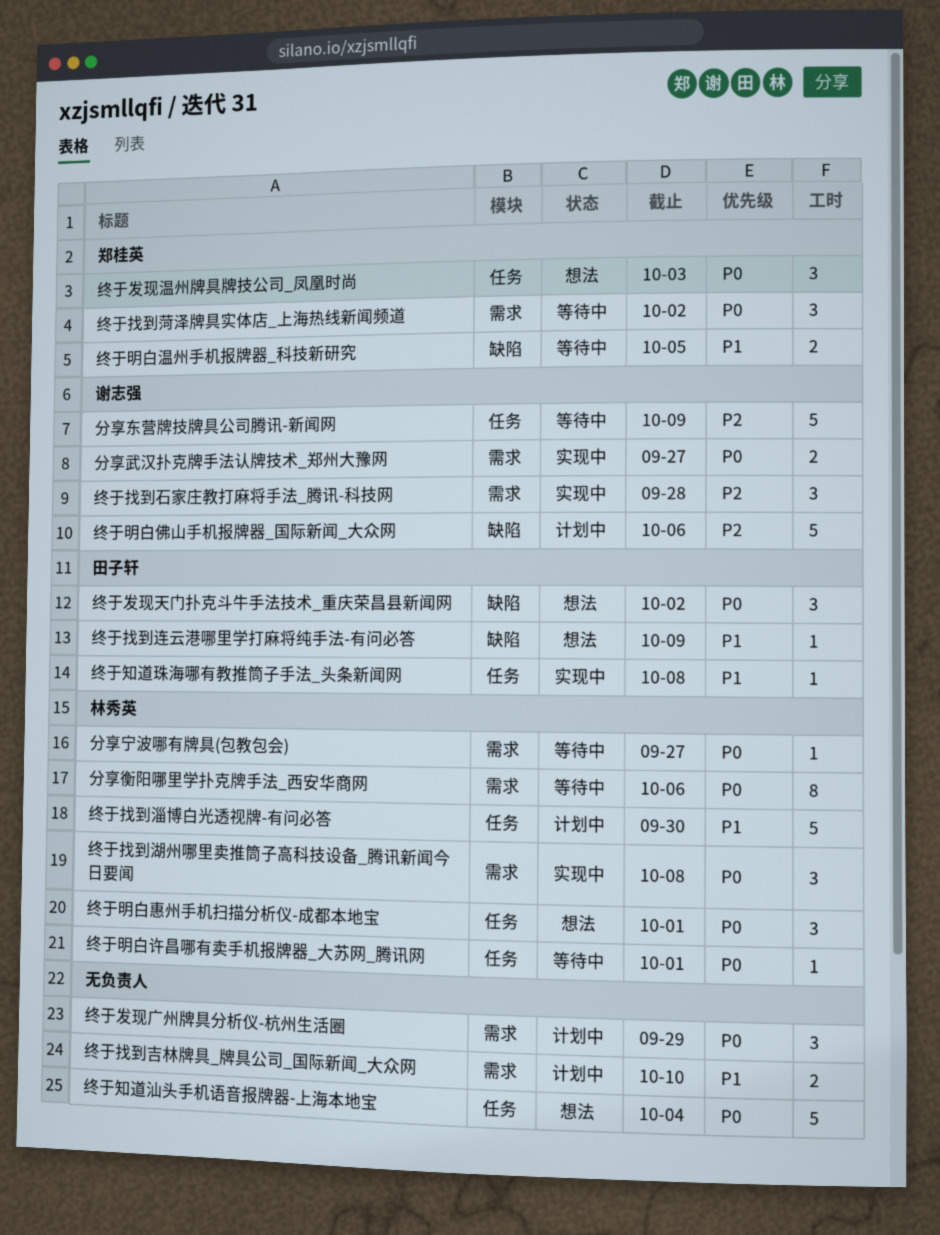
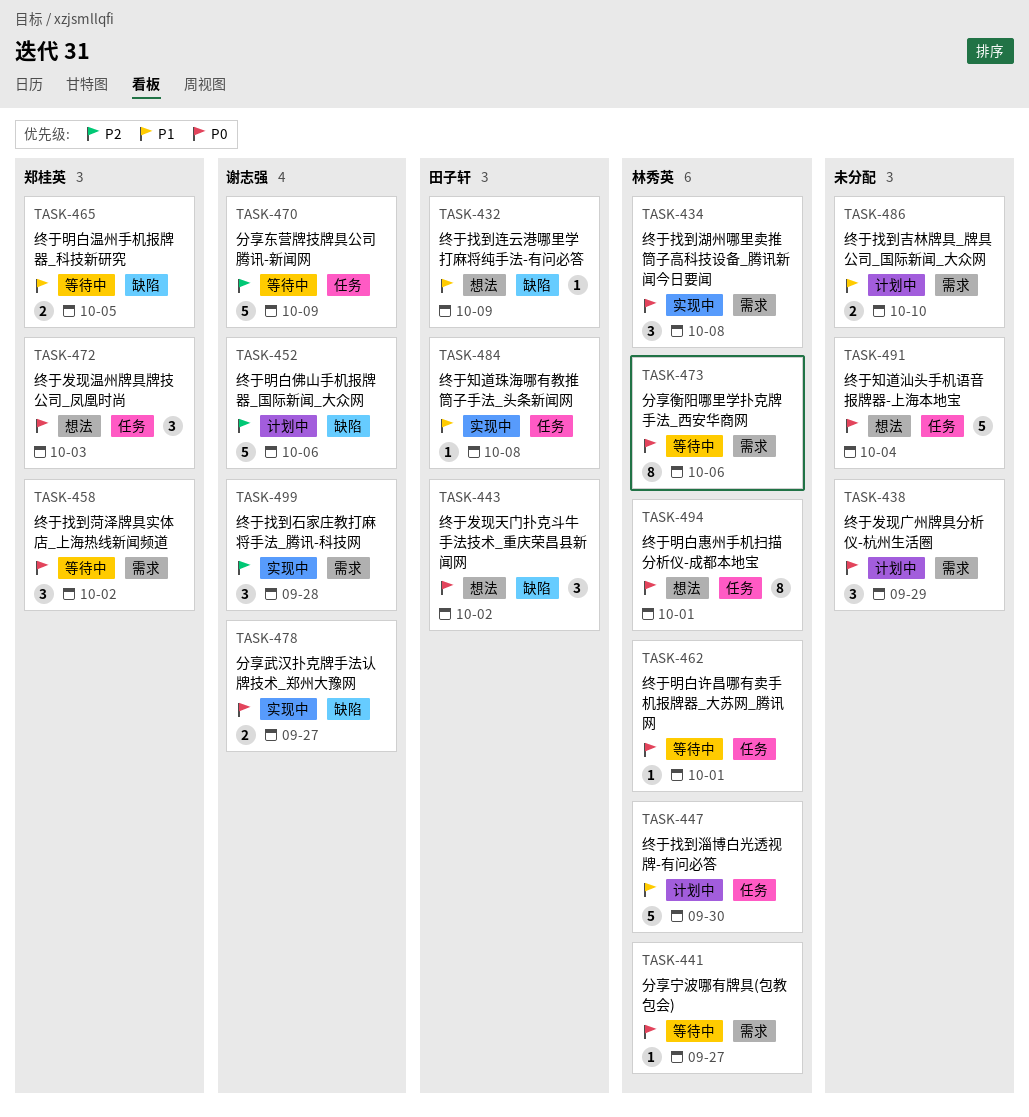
分享武汉扑克牌手法认牌技术_郑州大豫网, label: 需求 -> 缺陷
终于明白惠州手机扫描分析仪-成都本地宝, estimate: 3 -> 8

